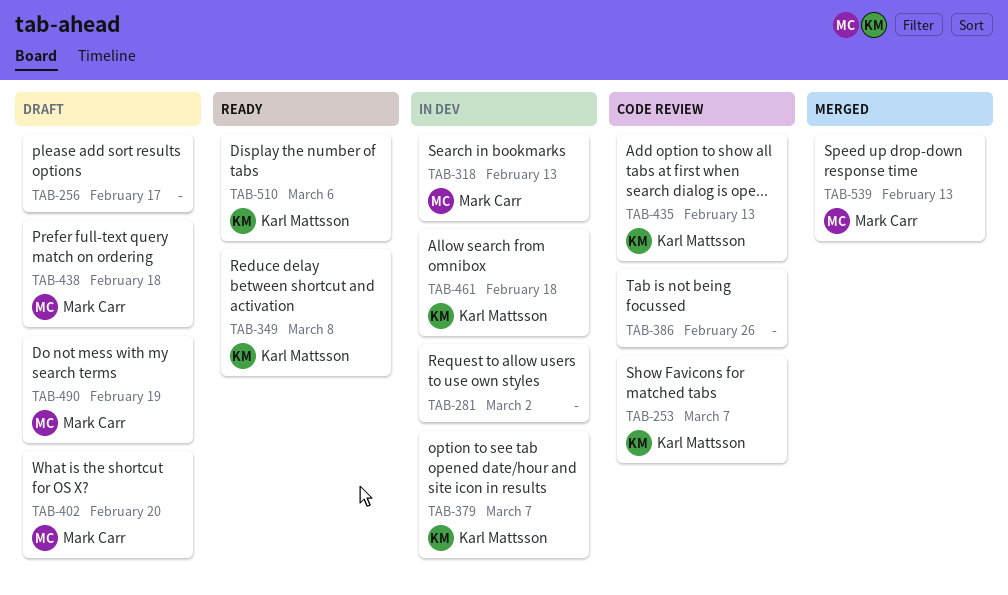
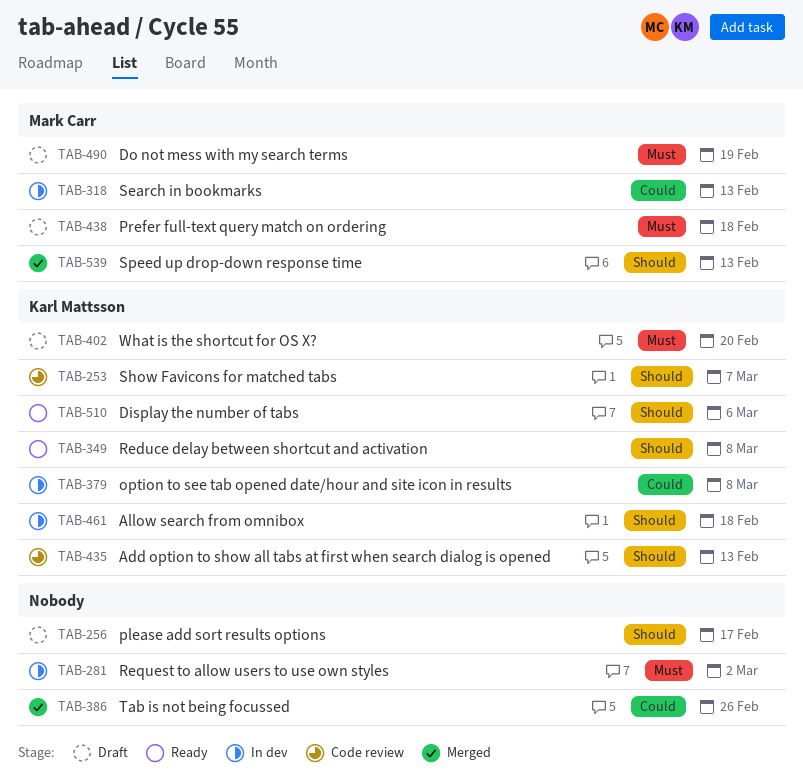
TAB-379, due: Mar 7 -> Mar 8
TAB-386, status: Code review -> Merged
TAB-402, owner: Mark Carr -> Karl Mattsson

